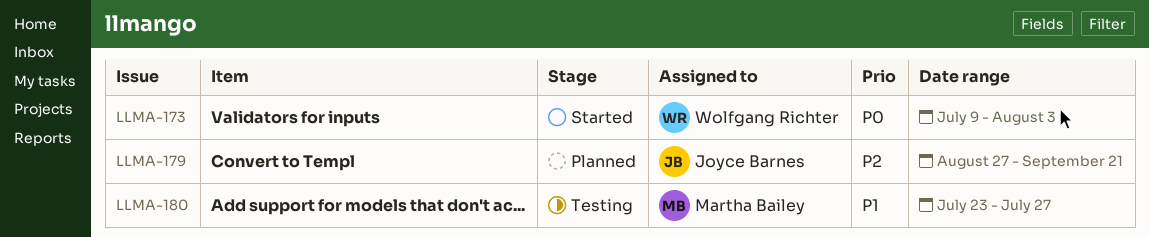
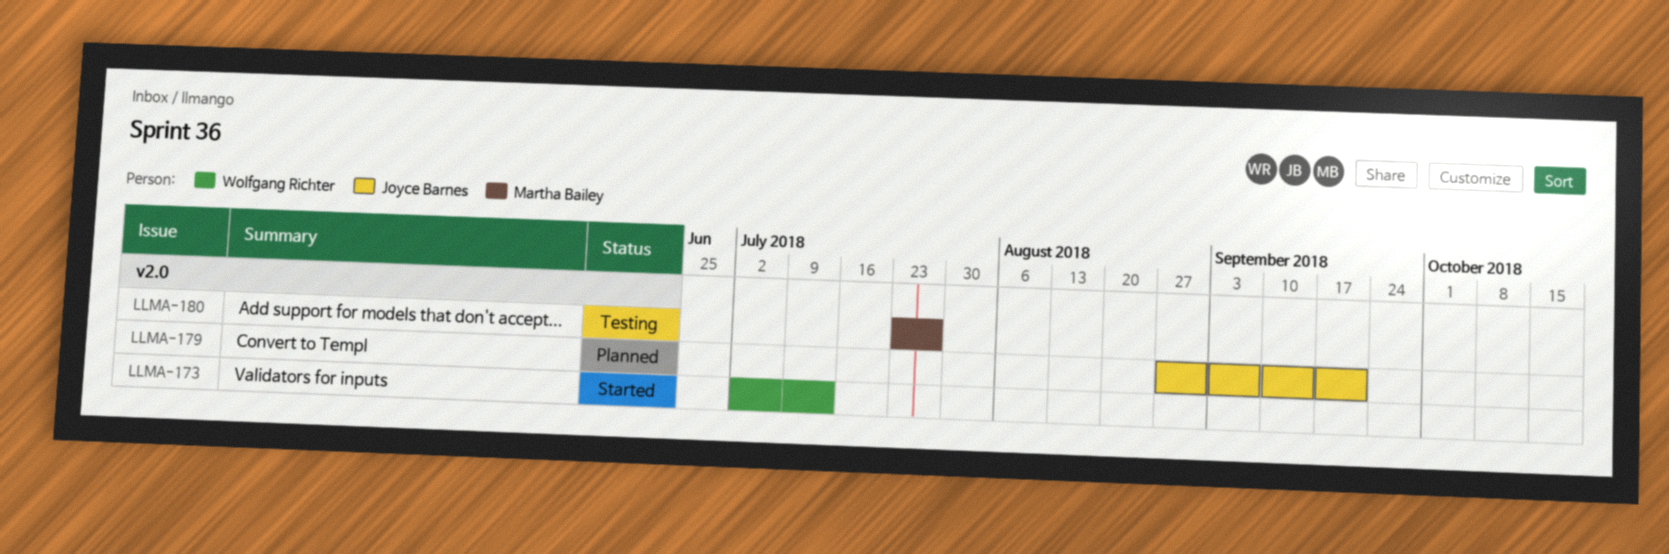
LLMA-173, start: Jul 9 -> Jul 2
LLMA-173, due: Aug 3 -> Jul 13

